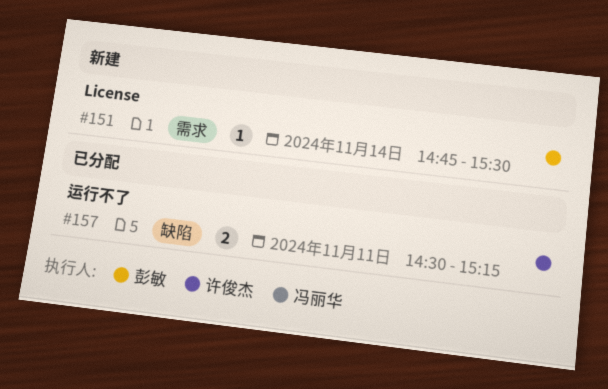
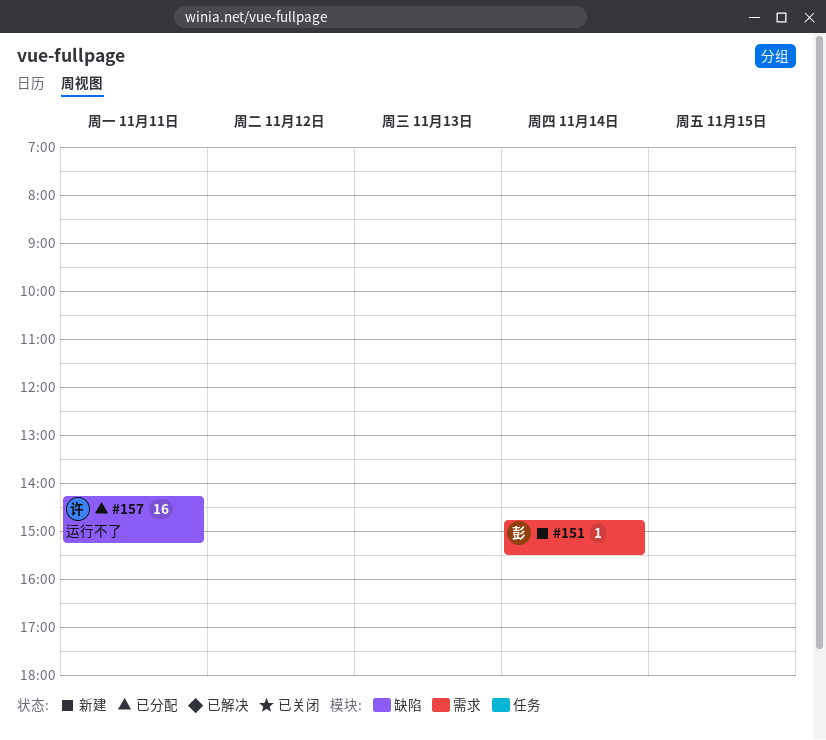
#157, estimate: 2 -> 16
#157, begins: 14:30 -> 14:15

